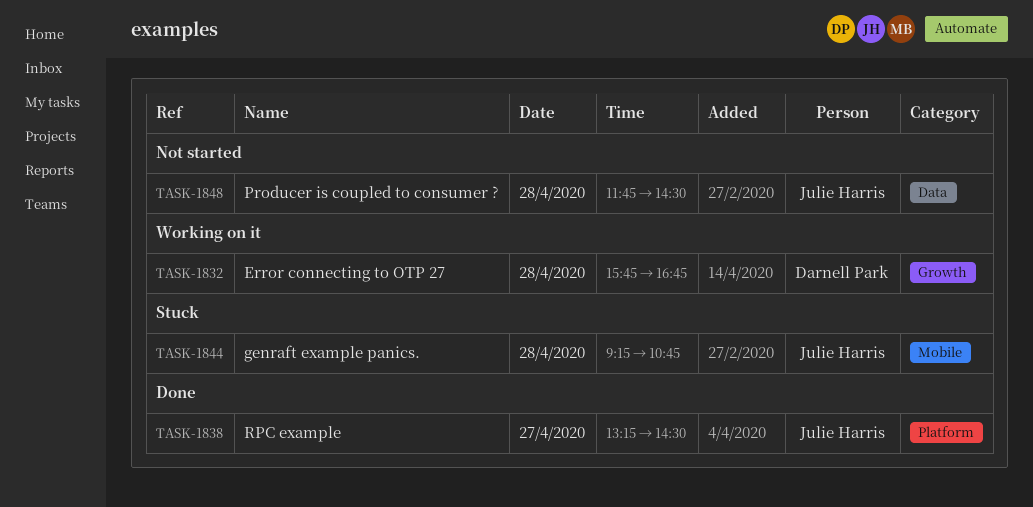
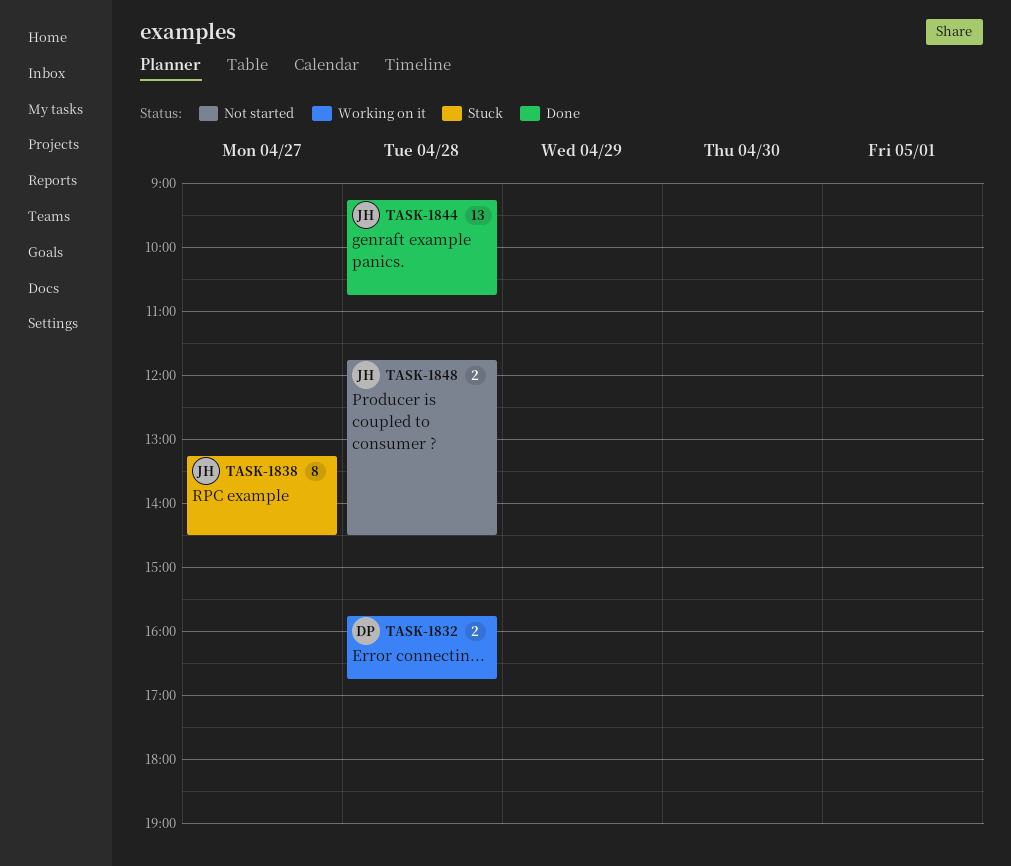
TASK-1838, status: Done -> Stuck
TASK-1844, status: Stuck -> Done

